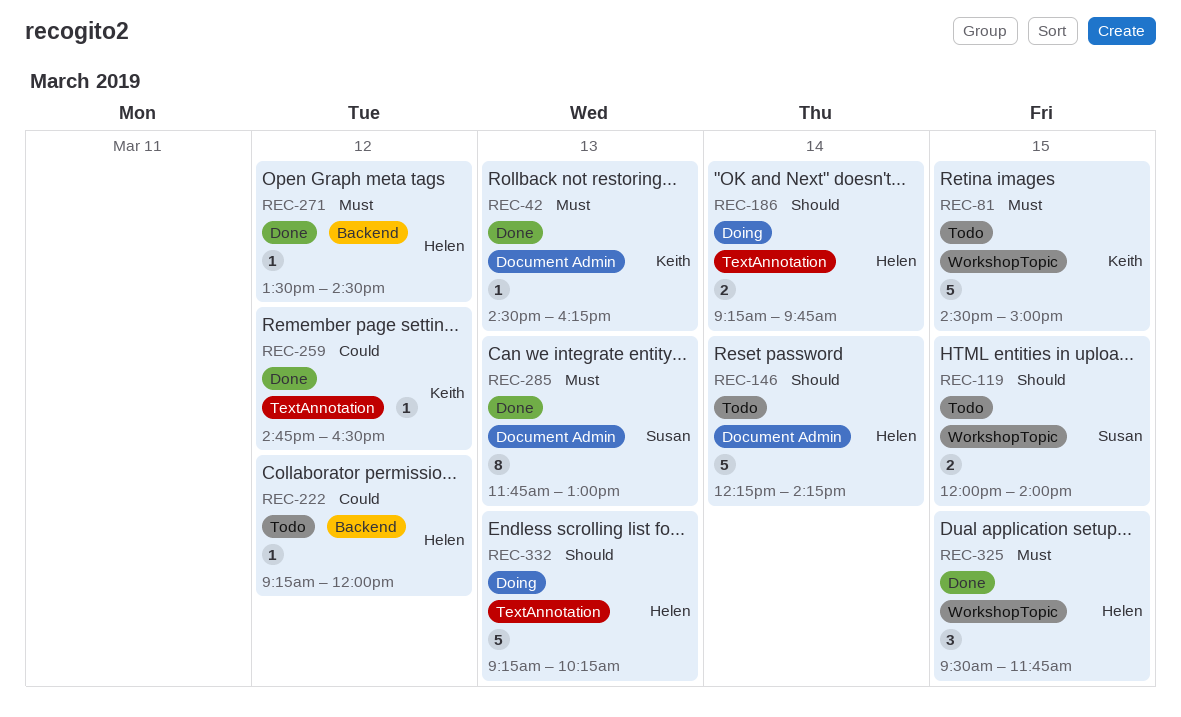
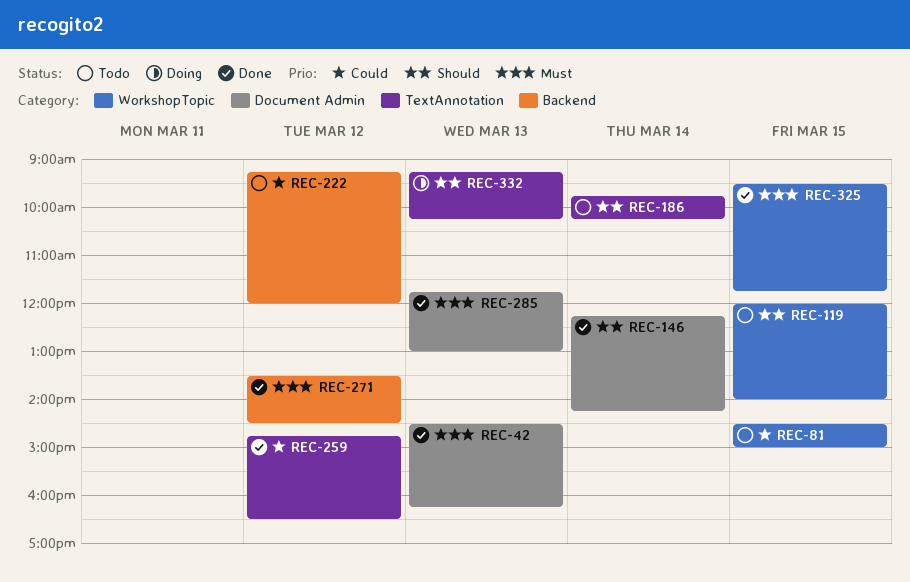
REC-81, priority: Must -> Could
REC-146, status: Todo -> Done
REC-186, status: Doing -> Todo
REC-186, begins: 09:15 -> 09:45
REC-186, ends: 09:45 -> 10:15

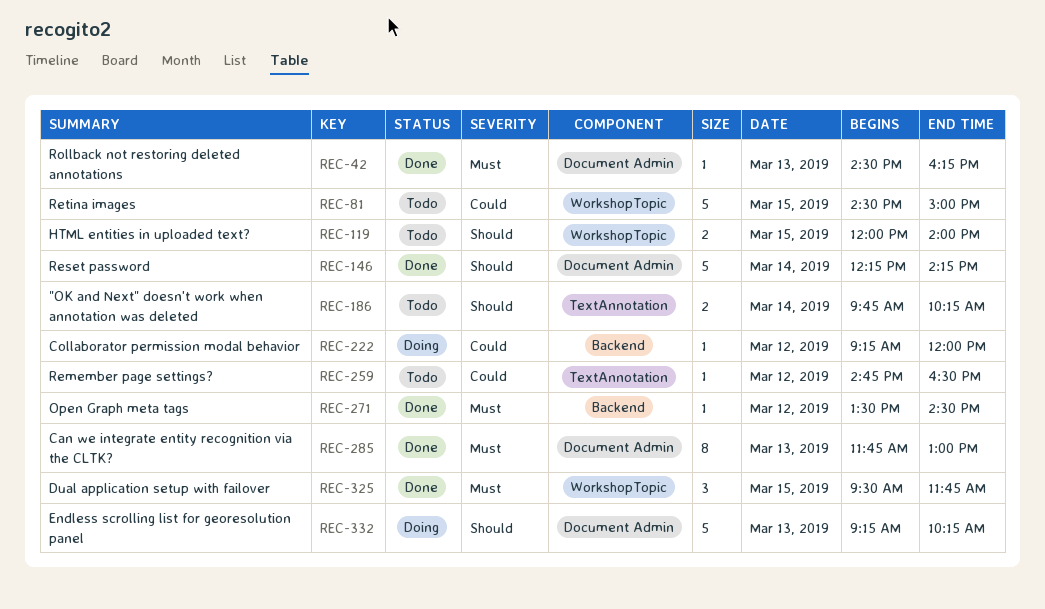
REC-222, status: Todo -> Doing
REC-259, status: Done -> Todo
REC-332, label: TextAnnotation -> Document Admin

